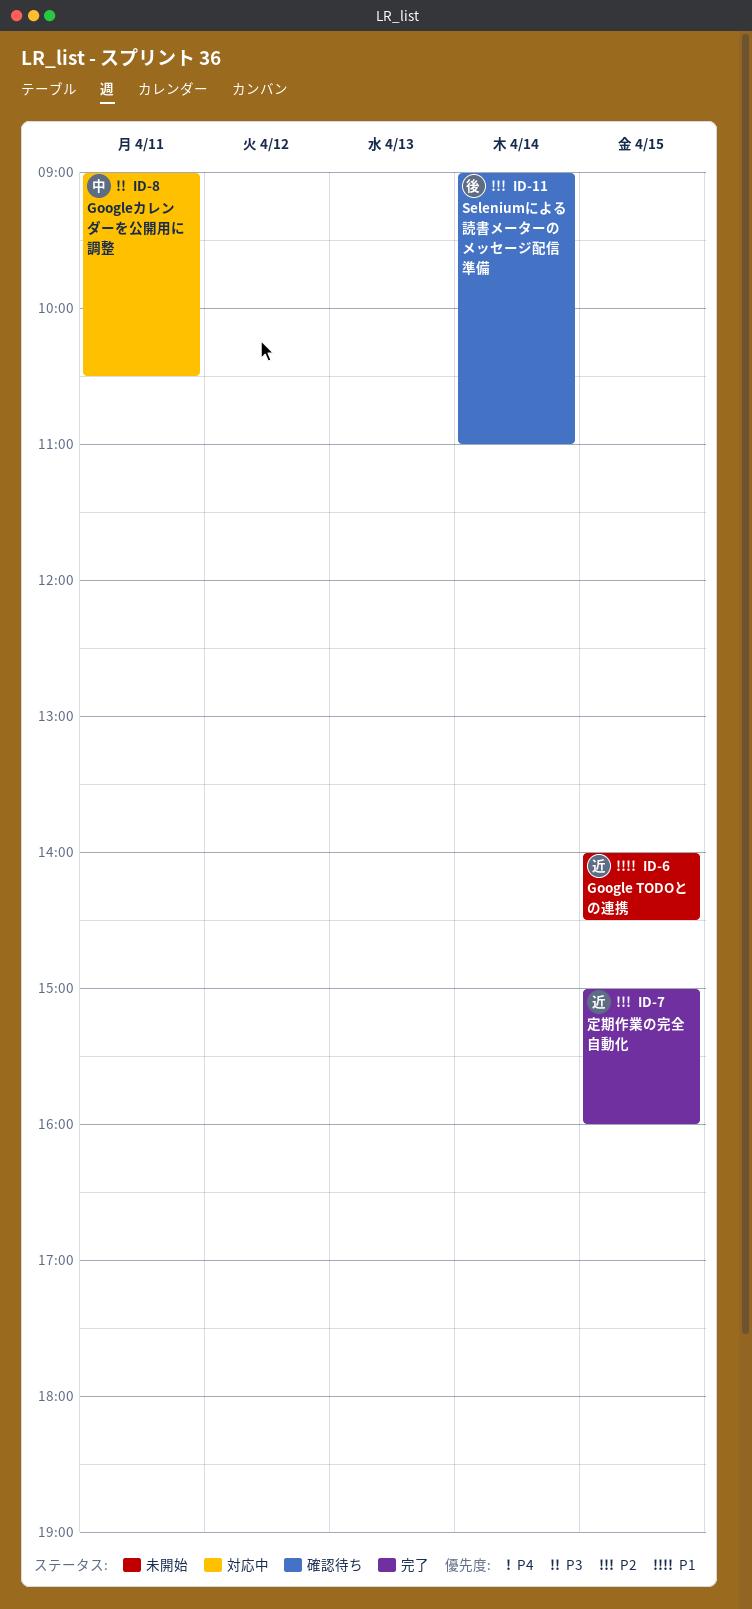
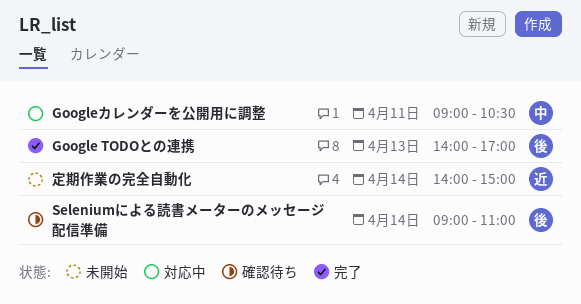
Google TODOとの連携, status: 未開始 -> 完了
Google TODOとの連携, owner: 近 -> 後
Google TODOとの連携, day: Apr 15 -> Apr 13
Google TODOとの連携, ends: 14:30 -> 17:00
定期作業の完全自動化, status: 完了 -> 未開始
定期作業の完全自動化, day: Apr 15 -> Apr 14
定期作業の完全自動化, begins: 15:00 -> 14:00
定期作業の完全自動化, ends: 16:00 -> 15:00

